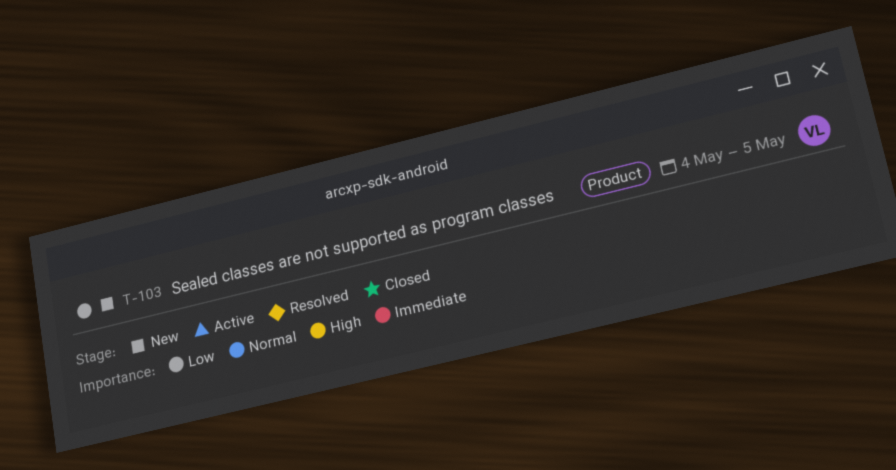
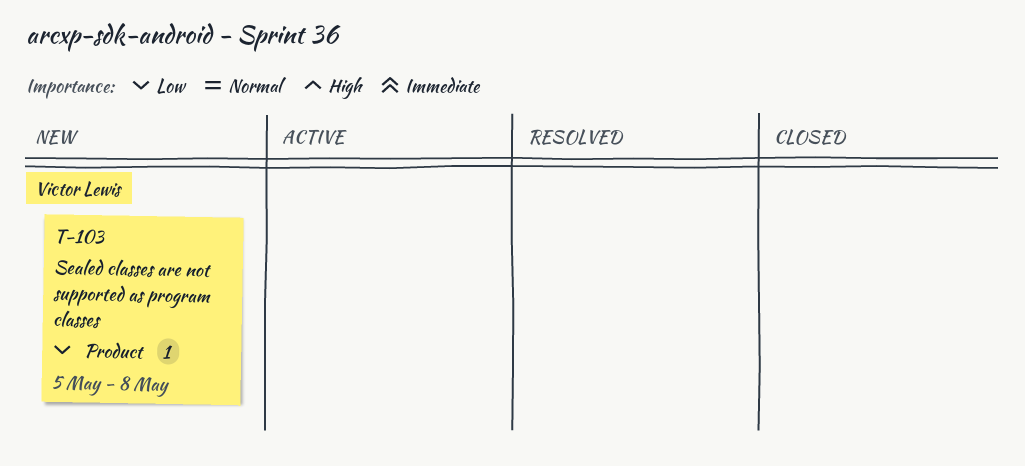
T-103, start: May 4 -> May 5
T-103, due: May 5 -> May 8

